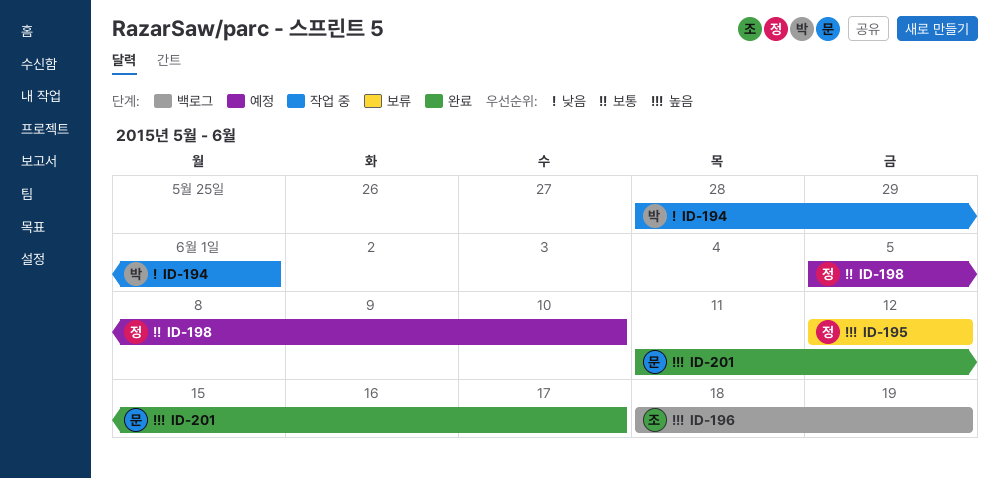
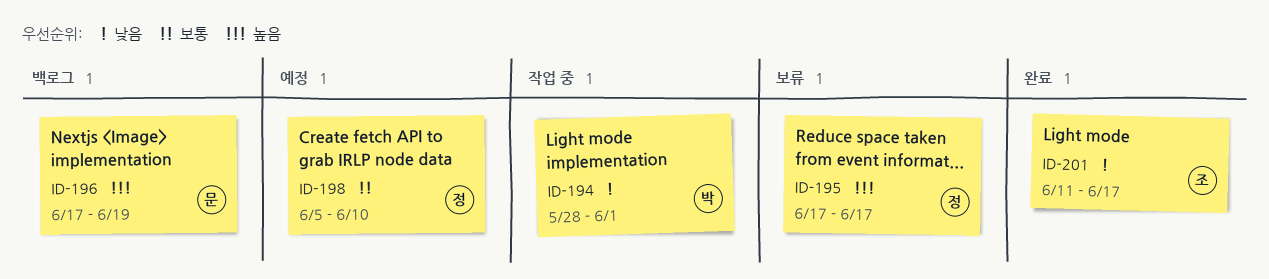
ID-195, start: Jun 12 -> Jun 17
ID-195, due: Jun 12 -> Jun 17
ID-196, owner: 조 -> 문
ID-196, start: Jun 18 -> Jun 17
ID-201, owner: 문 -> 조
ID-201, priority: 높음 -> 낮음

